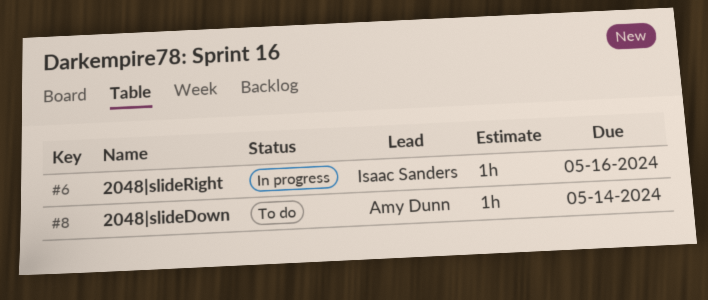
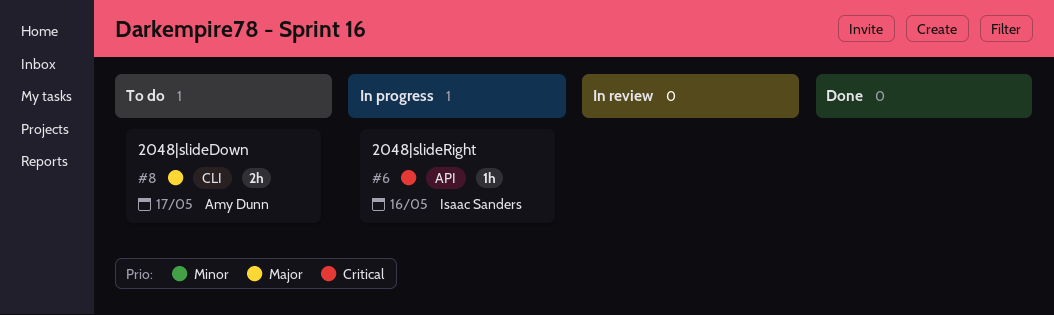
#8, estimate: 1h -> 2h
#8, due: May 14 -> May 17

